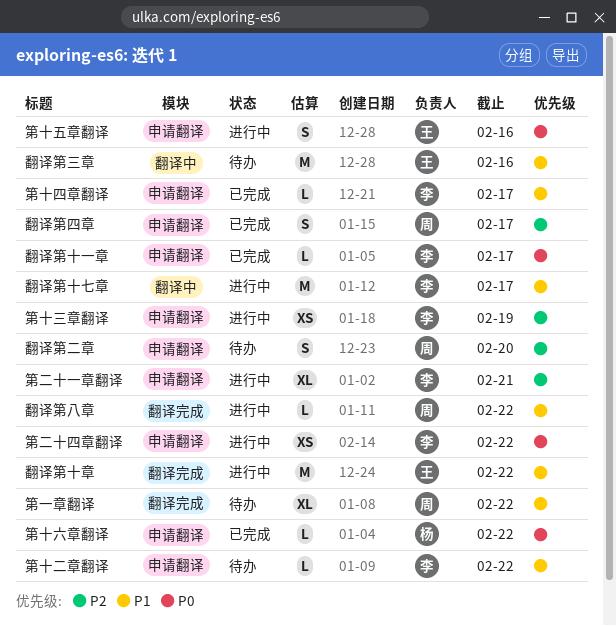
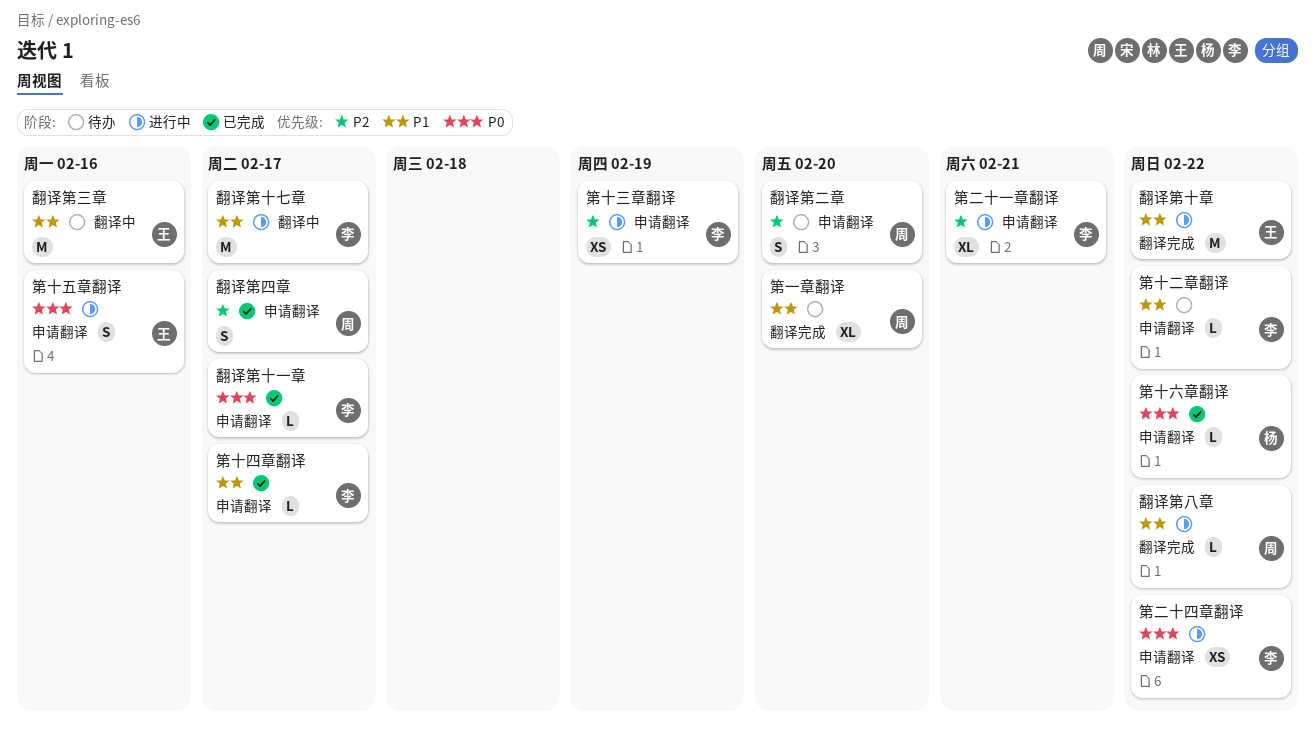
第一章翻译, due: Feb 22 -> Feb 20

